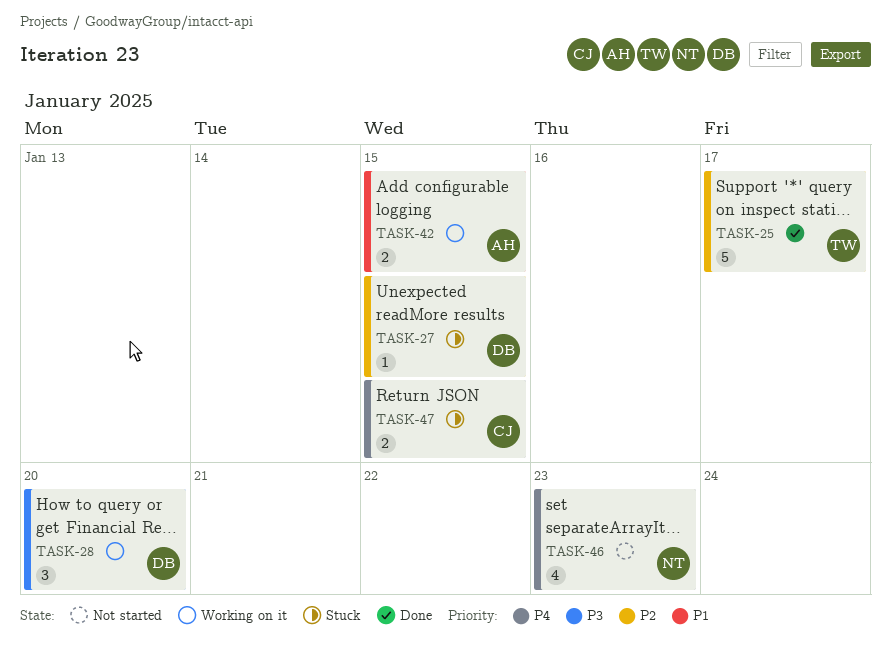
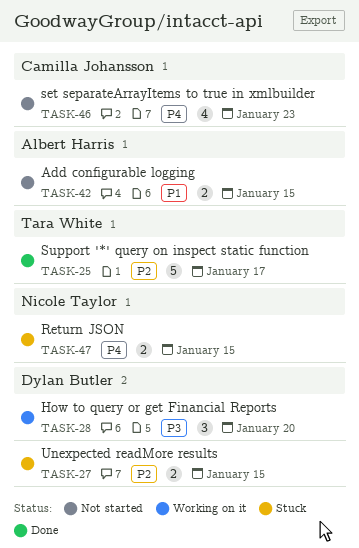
TASK-27, estimate: 1 -> 2
TASK-42, status: Working on it -> Not started
TASK-46, owner: Nicole Taylor -> Camilla Johansson
TASK-47, owner: Camilla Johansson -> Nicole Taylor

